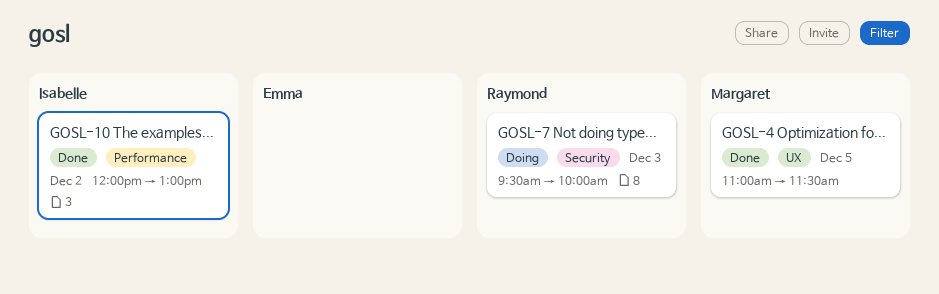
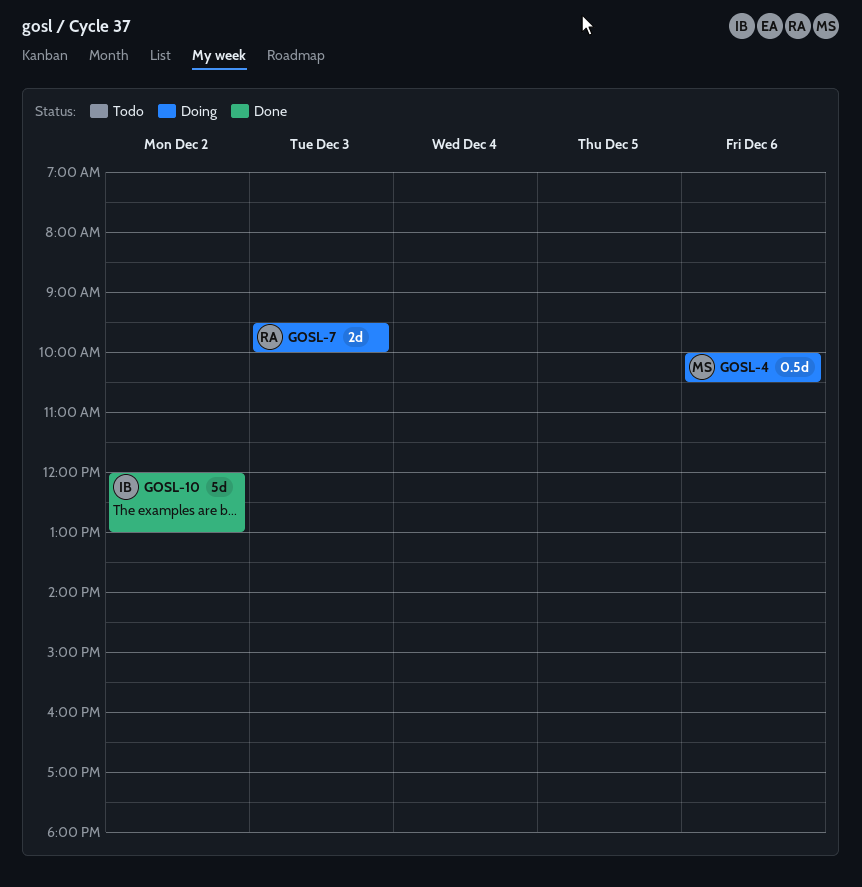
GOSL-4, status: Done -> Doing
GOSL-4, day: Dec 5 -> Dec 6
GOSL-4, begins: 11:00 -> 10:00
GOSL-4, ends: 11:30 -> 10:30

